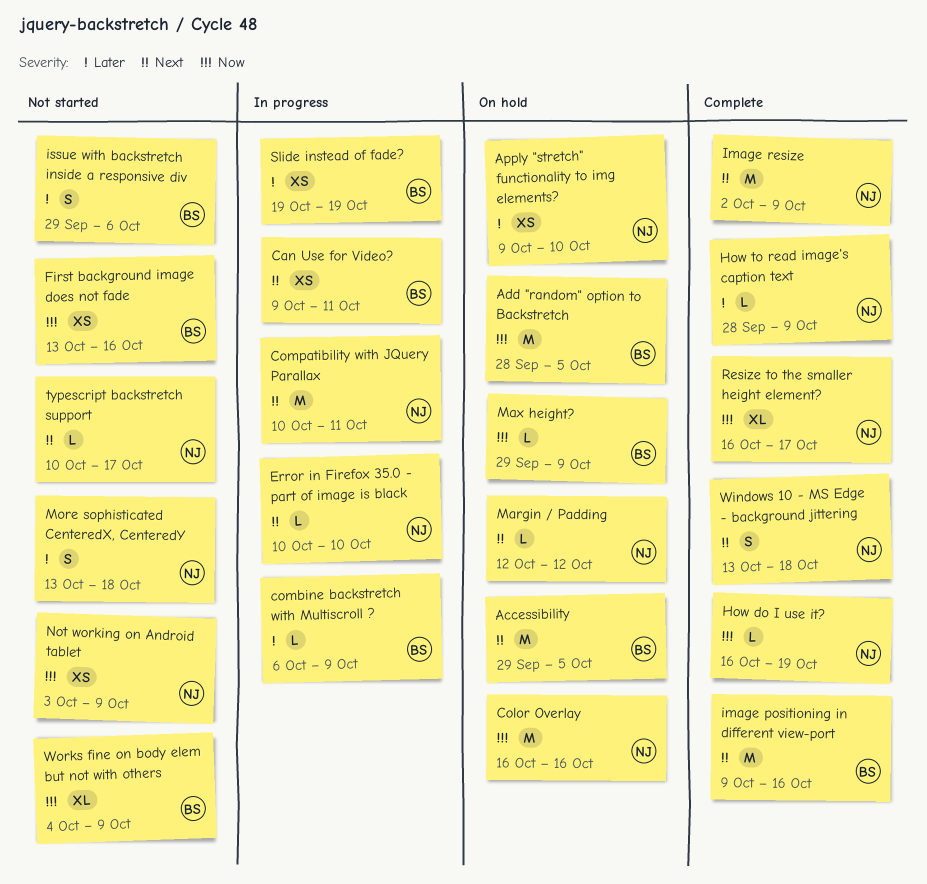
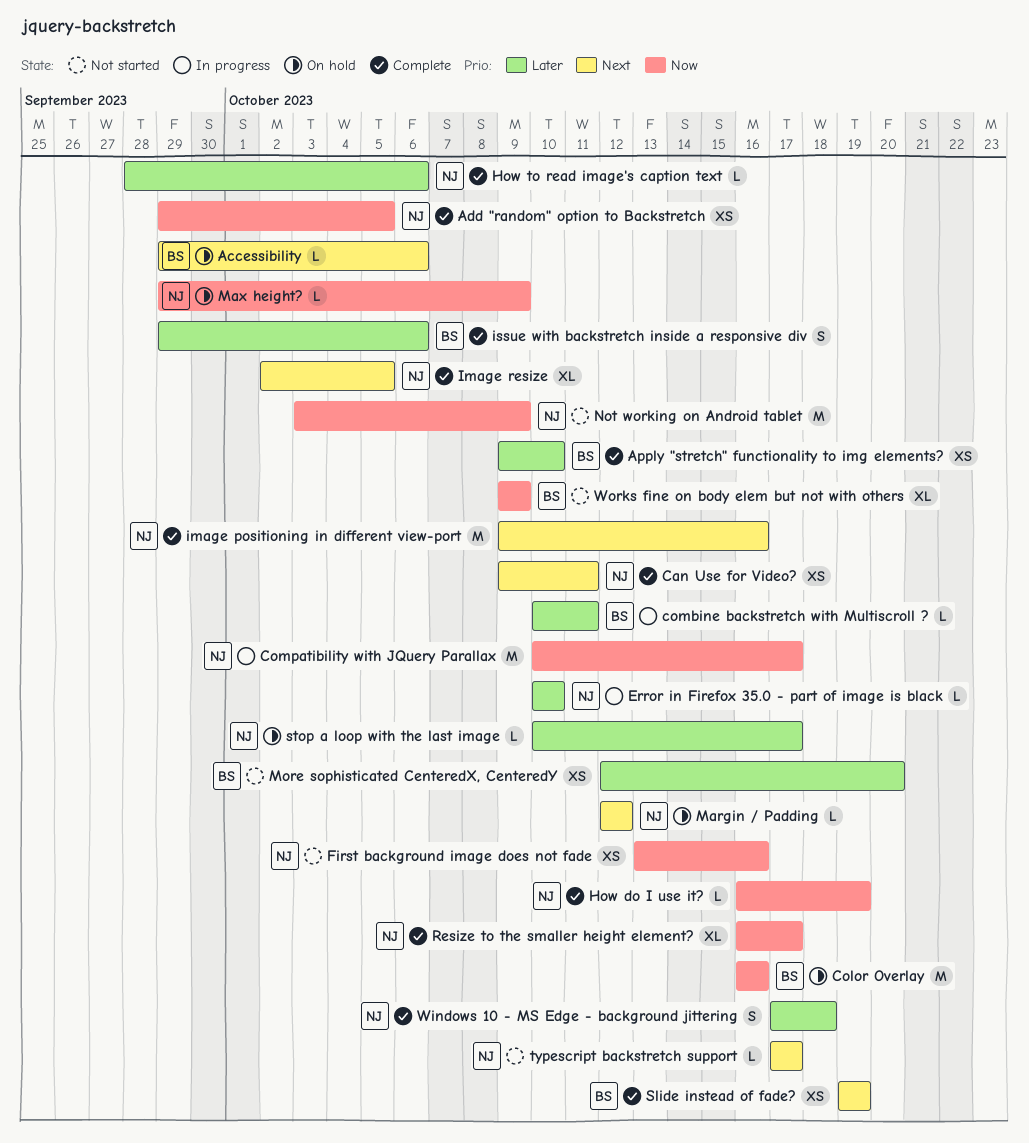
Accessibility, estimate: M -> L
Accessibility, due: Oct 5 -> Oct 6
Add "random" option to Backstretch, status: On hold -> Complete
Add "random" option to Backstretch, owner: BS -> NJ
Add "random" option to Backstretch, estimate: M -> XS
Add "random" option to Backstretch, start: Sep 28 -> Sep 29
Apply "stretch" functionality to img elements?, status: On hold -> Complete
Apply "stretch" functionality to img elements?, owner: NJ -> BS
Can Use for Video?, status: In progress -> Complete
Can Use for Video?, owner: BS -> NJ
Color Overlay, owner: NJ -> BS
combine backstretch with Multiscroll ?, start: Oct 6 -> Oct 10
combine backstretch with Multiscroll ?, due: Oct 9 -> Oct 11
Compatibility with JQuery Parallax, priority: Next -> Now
Compatibility with JQuery Parallax, due: Oct 11 -> Oct 17
Error in Firefox 35.0 - part of image is black, priority: Next -> Later
First background image does not fade, owner: BS -> NJ
How to read image's caption text, due: Oct 9 -> Oct 6
image positioning in different view-port, owner: BS -> NJ
Image resize, estimate: M -> XL
Image resize, due: Oct 9 -> Oct 5
issue with backstretch inside a responsive div, status: Not started -> Complete
Max height?, owner: BS -> NJ
More sophisticated CenteredX, CenteredY, owner: NJ -> BS
More sophisticated CenteredX, CenteredY, estimate: S -> XS
More sophisticated CenteredX, CenteredY, start: Oct 13 -> Oct 12
More sophisticated CenteredX, CenteredY, due: Oct 18 -> Oct 20
Not working on Android tablet, estimate: XS -> M
Slide instead of fade?, status: In progress -> Complete
Slide instead of fade?, priority: Later -> Next
stop a loop with the last image: none -> present
typescript backstretch support, start: Oct 10 -> Oct 17
Windows 10 - MS Edge - background jittering, priority: Next -> Later
Windows 10 - MS Edge - background jittering, start: Oct 13 -> Oct 17
Works fine on body elem but not with others, start: Oct 4 -> Oct 9

